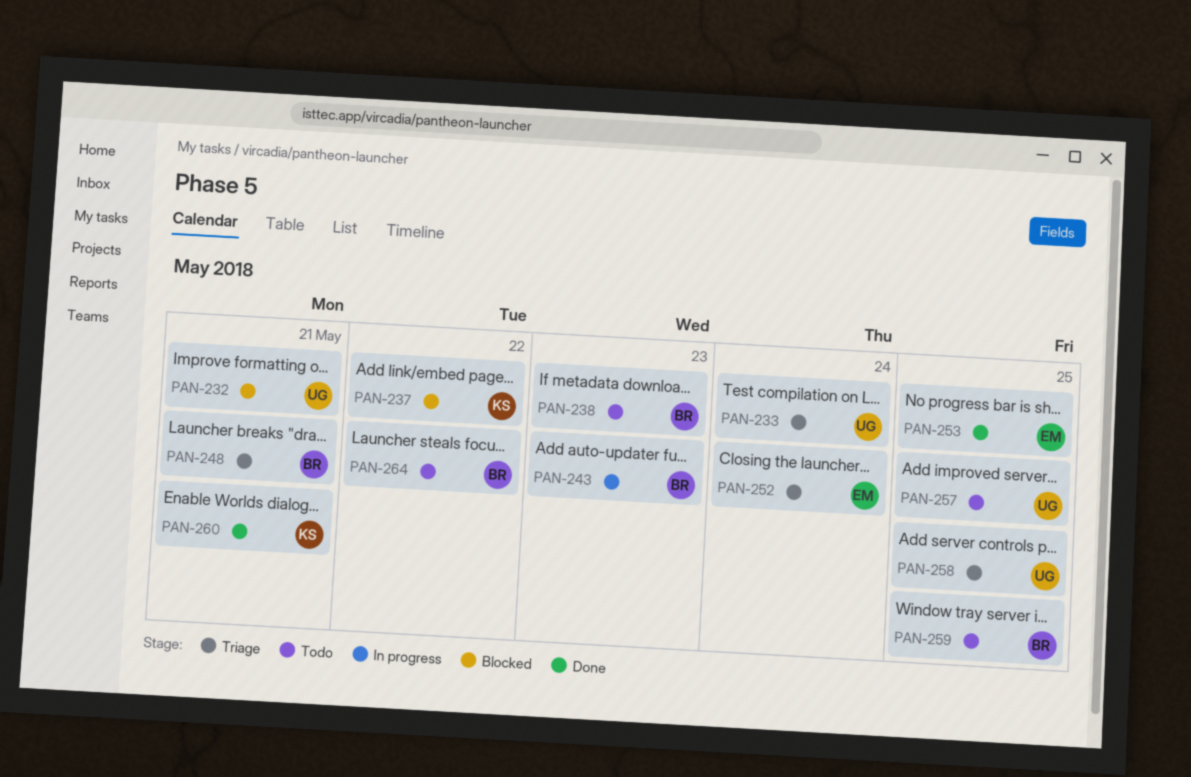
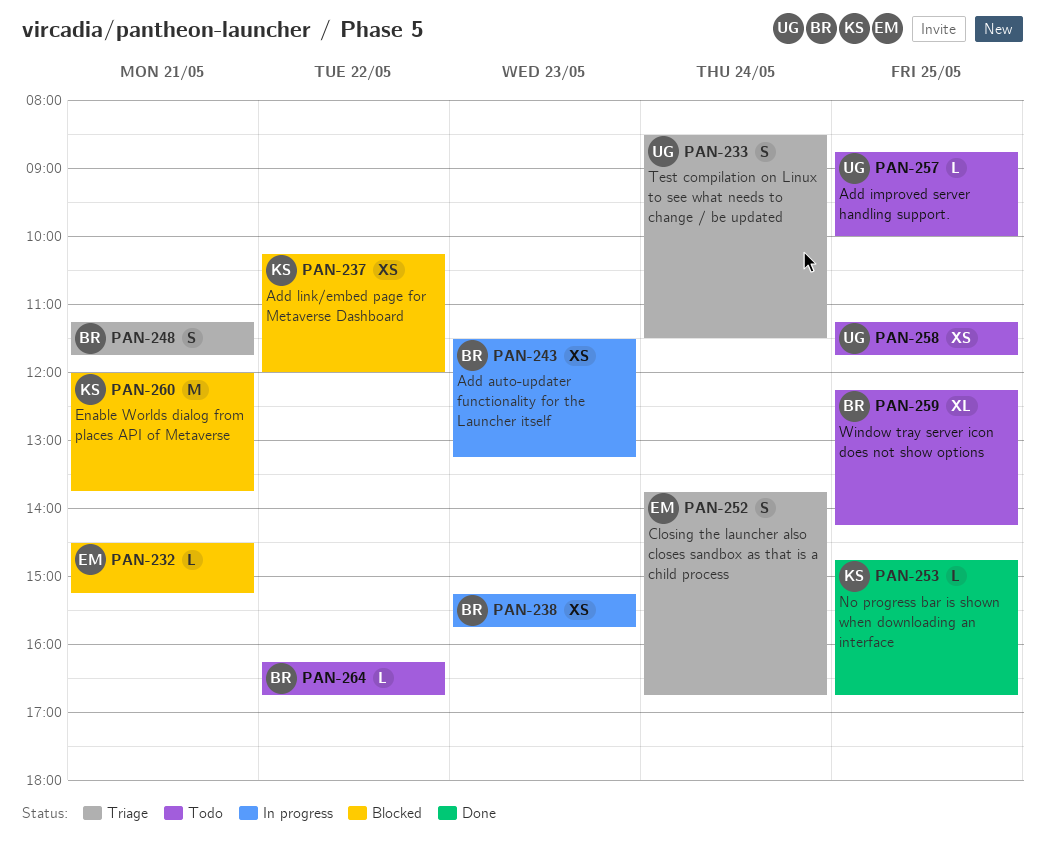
PAN-232, owner: UG -> EM
PAN-238, status: Todo -> In progress
PAN-253, owner: EM -> KS
PAN-258, status: Triage -> Todo
PAN-260, status: Done -> Blocked

